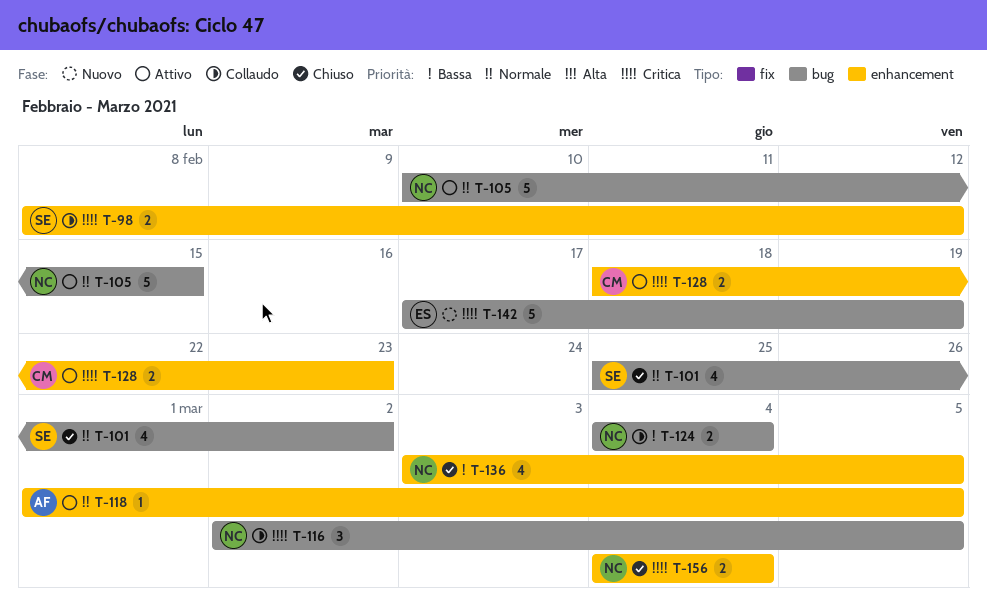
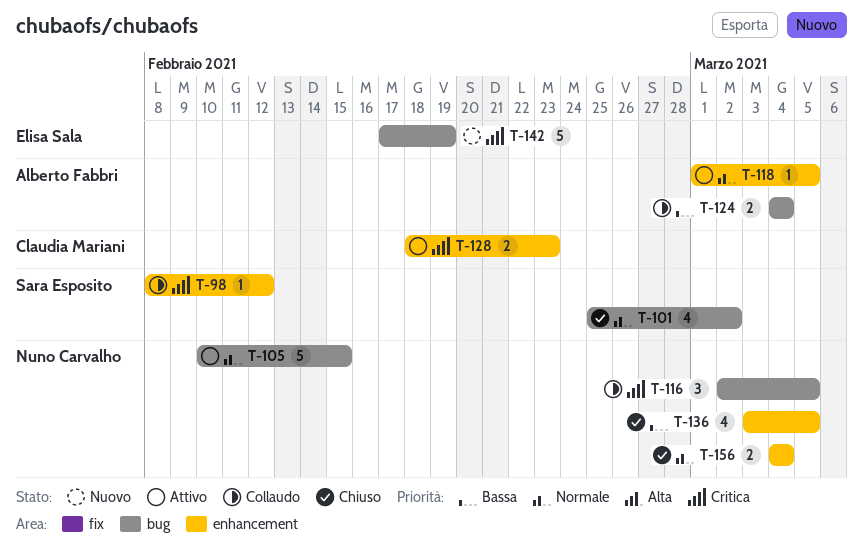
T-98, estimate: 2 -> 1
T-124, owner: Nuno Carvalho -> Alberto Fabbri
T-156, priority: Critica -> Normale

